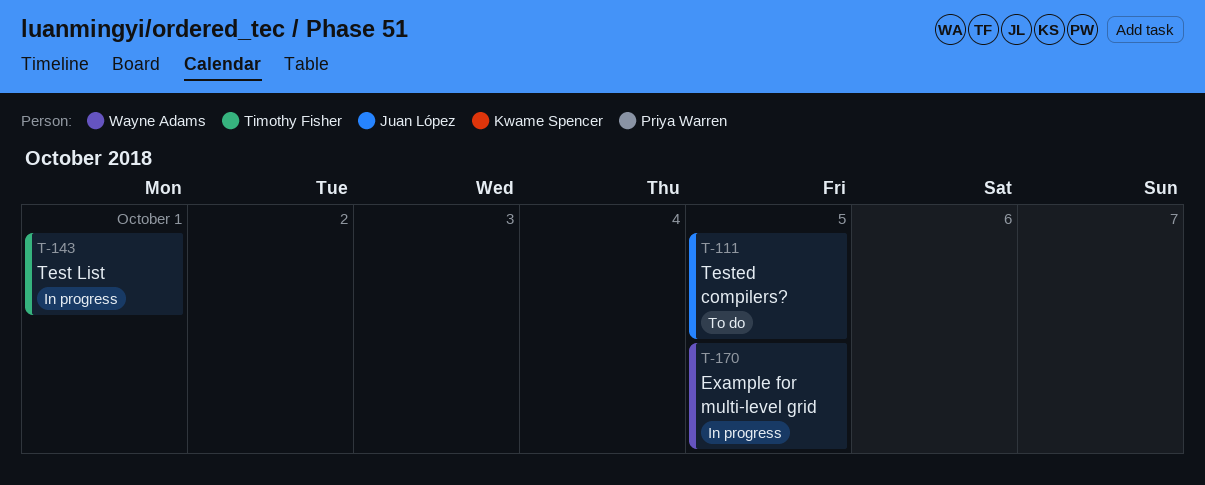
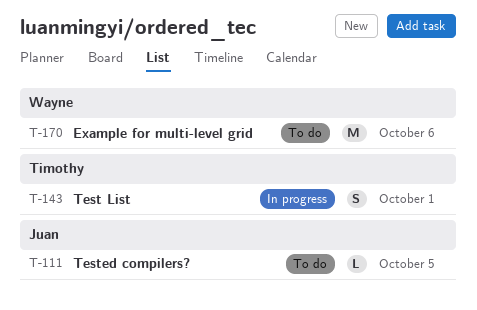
T-170, status: In progress -> To do
T-170, due: Oct 5 -> Oct 6

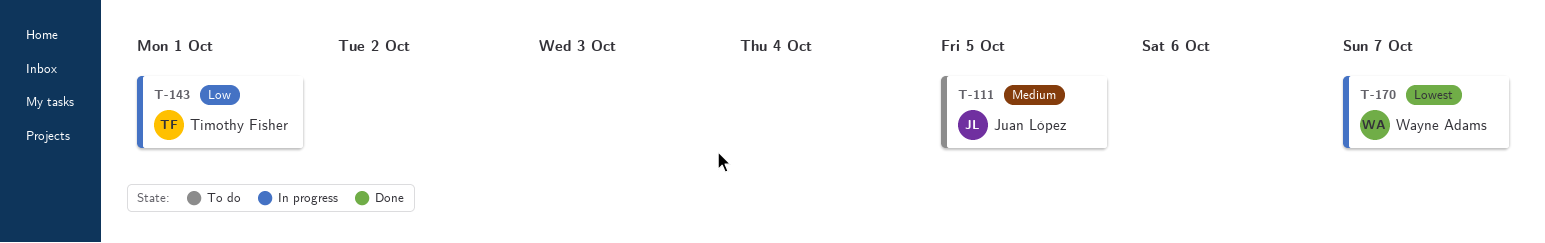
T-170, status: To do -> In progress
T-170, due: Oct 6 -> Oct 7

